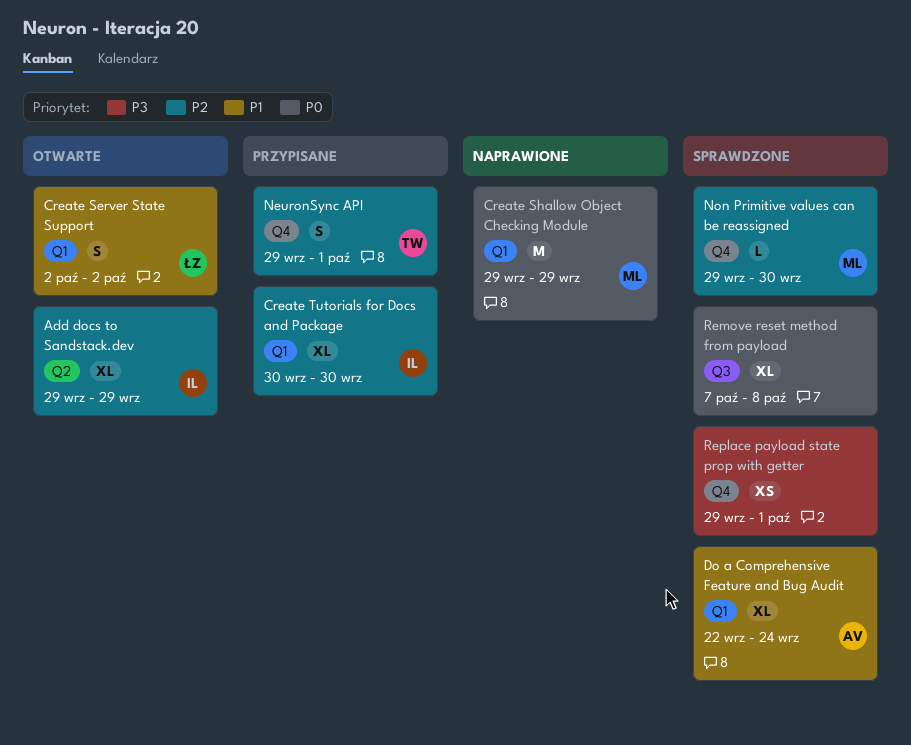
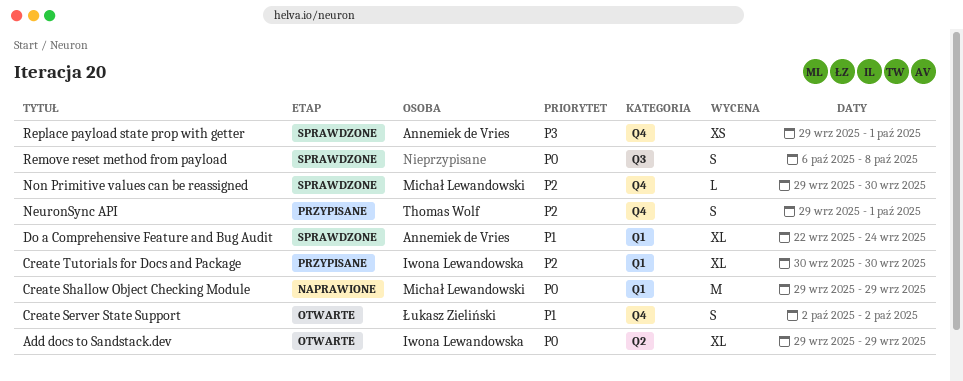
Add docs to Sandstack.dev, priority: P2 -> P0
Create Server State Support, label: Q1 -> Q4
Remove reset method from payload, estimate: XL -> S
Remove reset method from payload, start: Oct 7 -> Oct 6
Replace payload state prop with getter, owner: none -> Annemiek de Vries

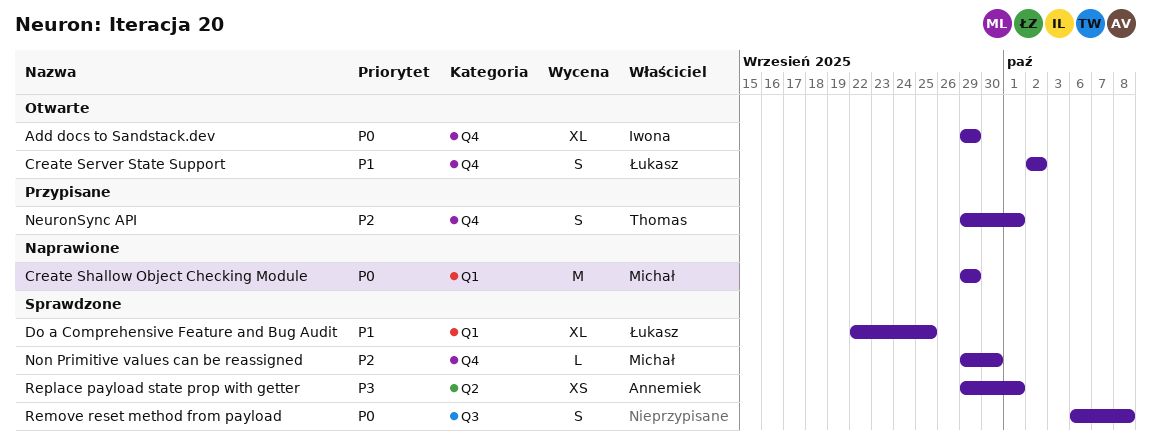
Add docs to Sandstack.dev, label: Q2 -> Q4
Create Tutorials for Docs and Package: present -> none
Do a Comprehensive Feature and Bug Audit, owner: Annemiek de Vries -> Łukasz Zieliński
Do a Comprehensive Feature and Bug Audit, due: Sep 24 -> Sep 25
Replace payload state prop with getter, label: Q4 -> Q2

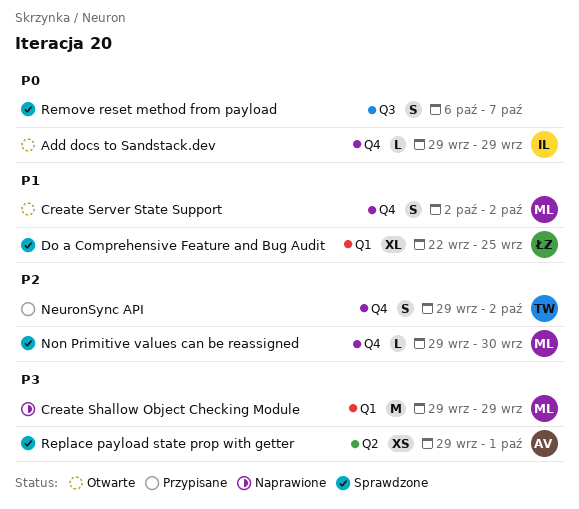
Add docs to Sandstack.dev, estimate: XL -> L
Create Server State Support, owner: Łukasz -> Michał
Create Shallow Object Checking Module, priority: P0 -> P3
NeuronSync API, due: Oct 1 -> Oct 2
Remove reset method from payload, due: Oct 8 -> Oct 7

